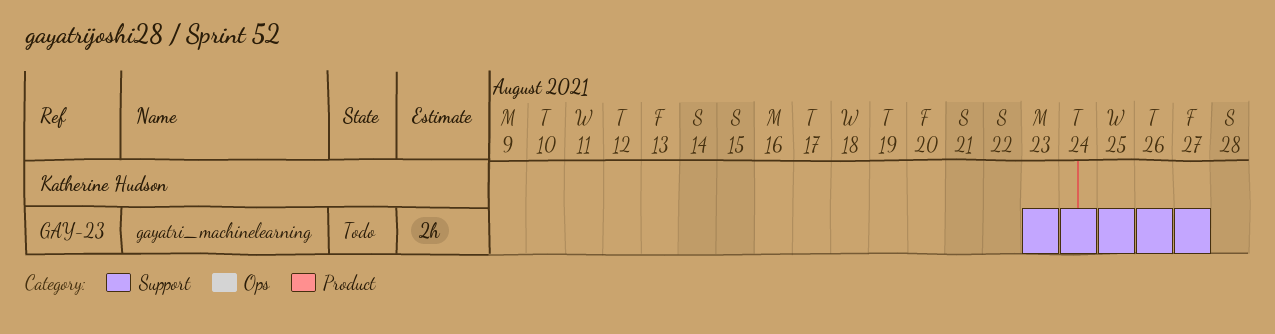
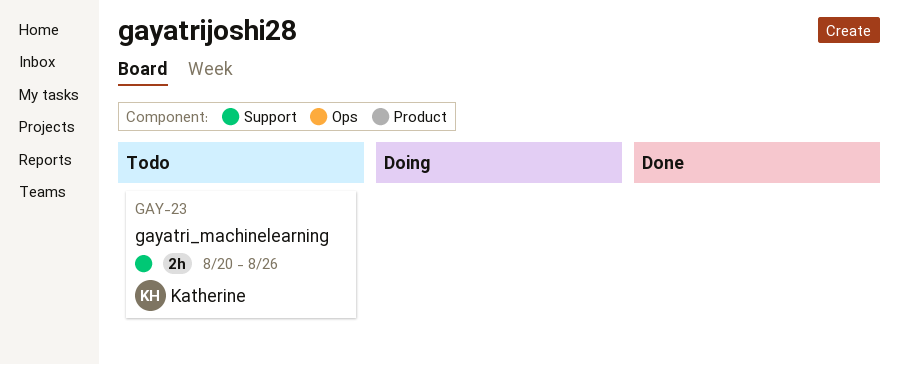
GAY-23, start: Aug 23 -> Aug 20
GAY-23, due: Aug 27 -> Aug 26

